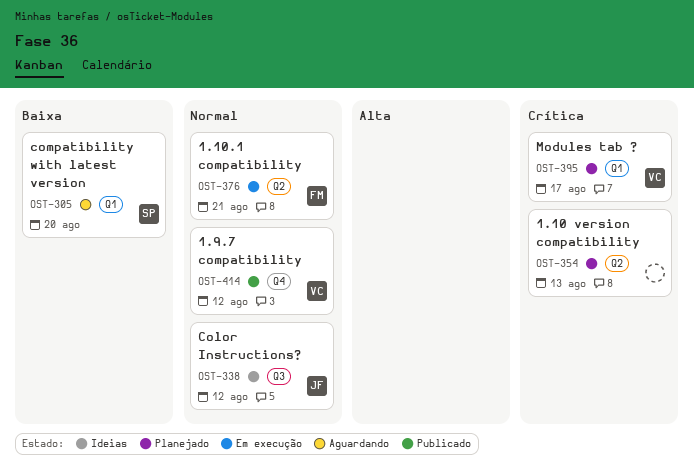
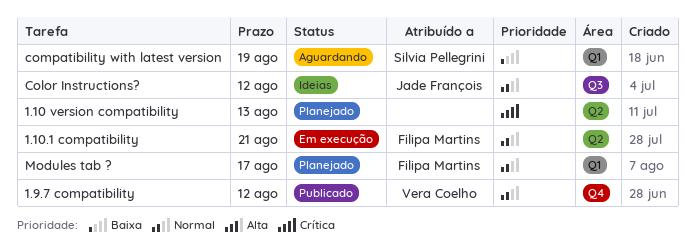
compatibility with latest version, due: Aug 20 -> Aug 19
Modules tab ?, owner: Vera Coelho -> Filipa Martins
Modules tab ?, priority: Crítica -> Normal

